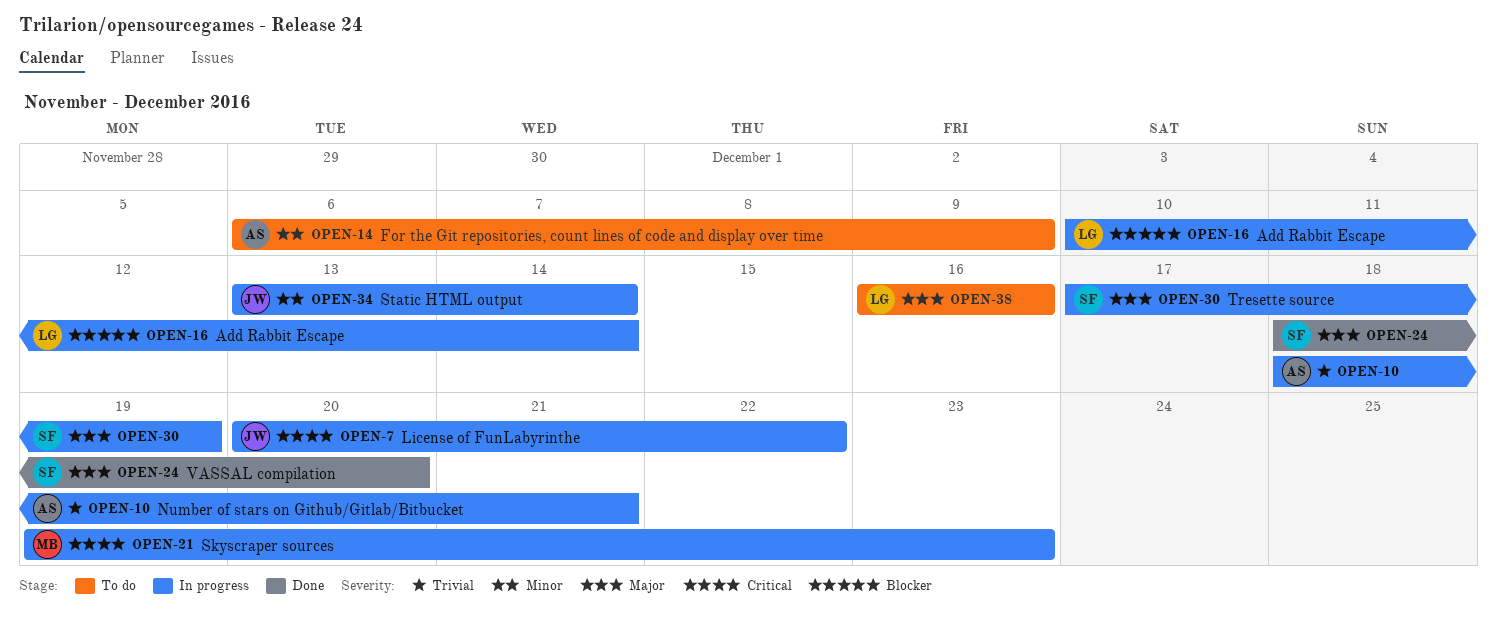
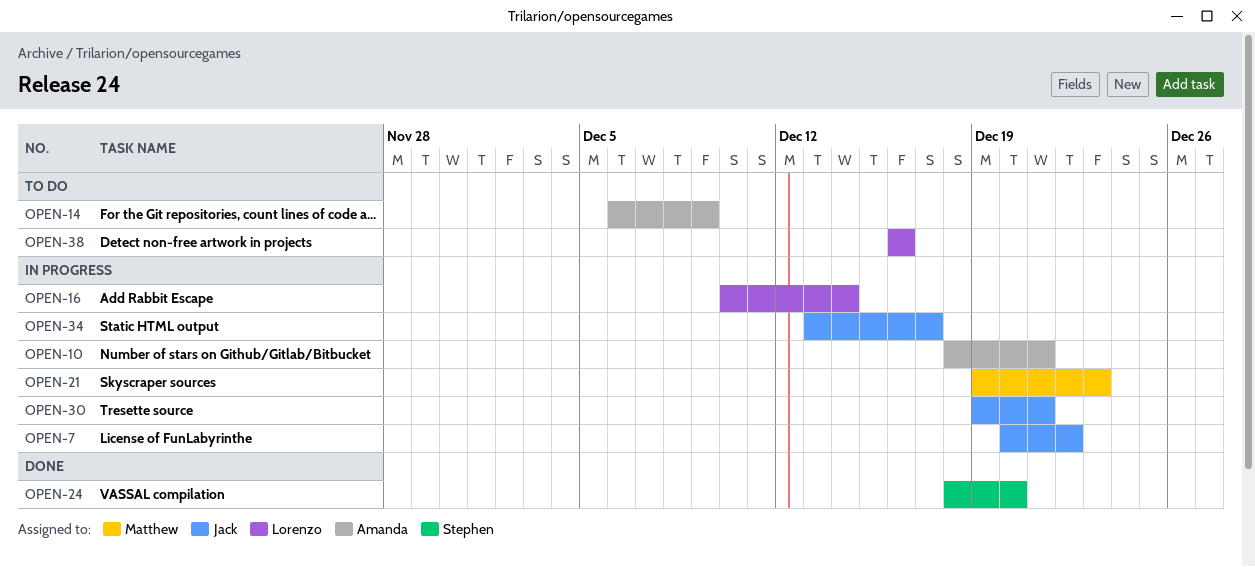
OPEN-30, owner: Stephen -> Jack
OPEN-30, start: Dec 17 -> Dec 19
OPEN-30, due: Dec 19 -> Dec 21
OPEN-34, due: Dec 14 -> Dec 17

